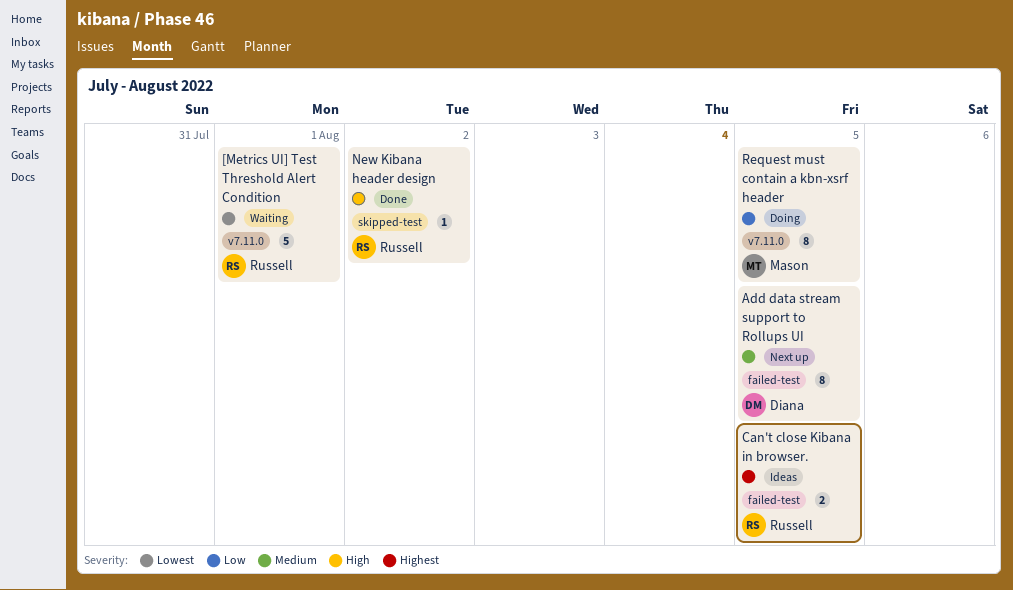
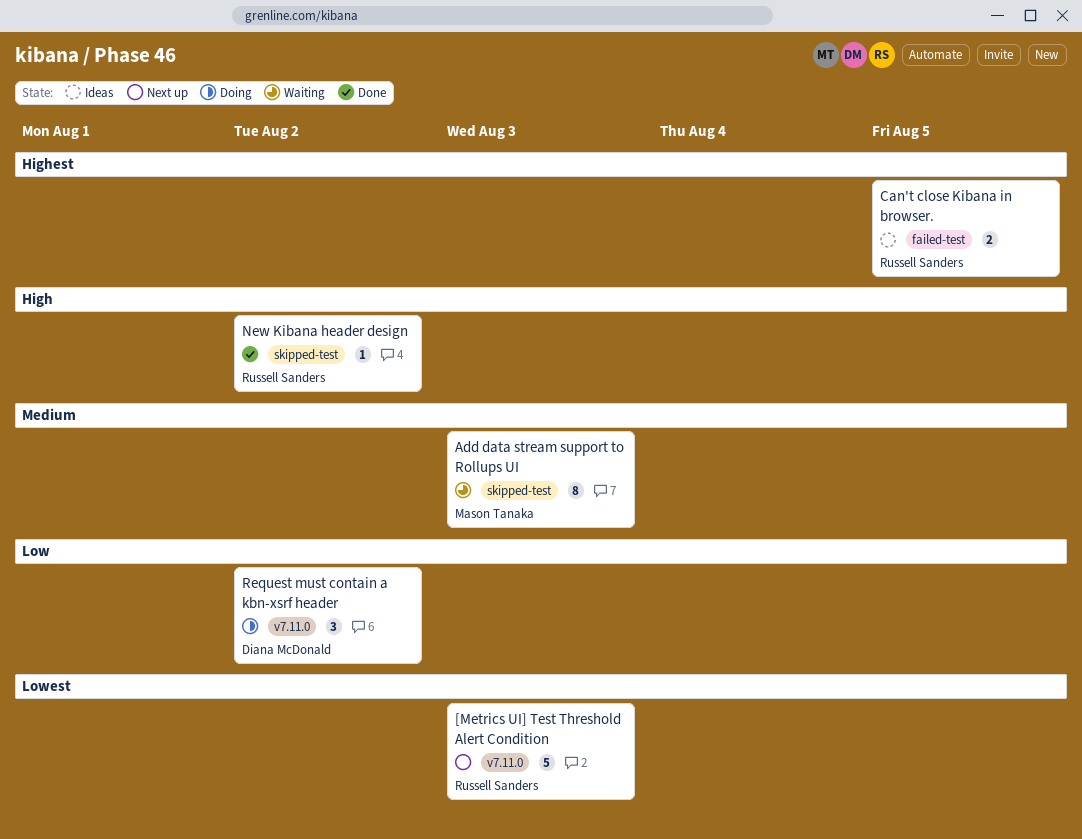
[Metrics UI] Test Threshold Alert Condition, status: Waiting -> Next up
[Metrics UI] Test Threshold Alert Condition, due: Aug 1 -> Aug 3
Add data stream support to Rollups UI, status: Next up -> Waiting
Add data stream support to Rollups UI, owner: Diana McDonald -> Mason Tanaka
Add data stream support to Rollups UI, label: failed-test -> skipped-test
Add data stream support to Rollups UI, due: Aug 5 -> Aug 3
Request must contain a kbn-xsrf header, owner: Mason Tanaka -> Diana McDonald
Request must contain a kbn-xsrf header, estimate: 8 -> 3
Request must contain a kbn-xsrf header, due: Aug 5 -> Aug 2

